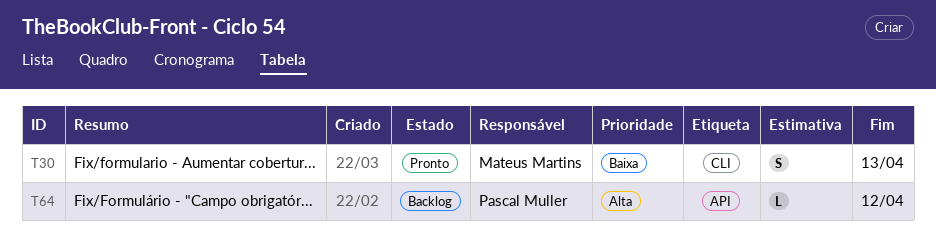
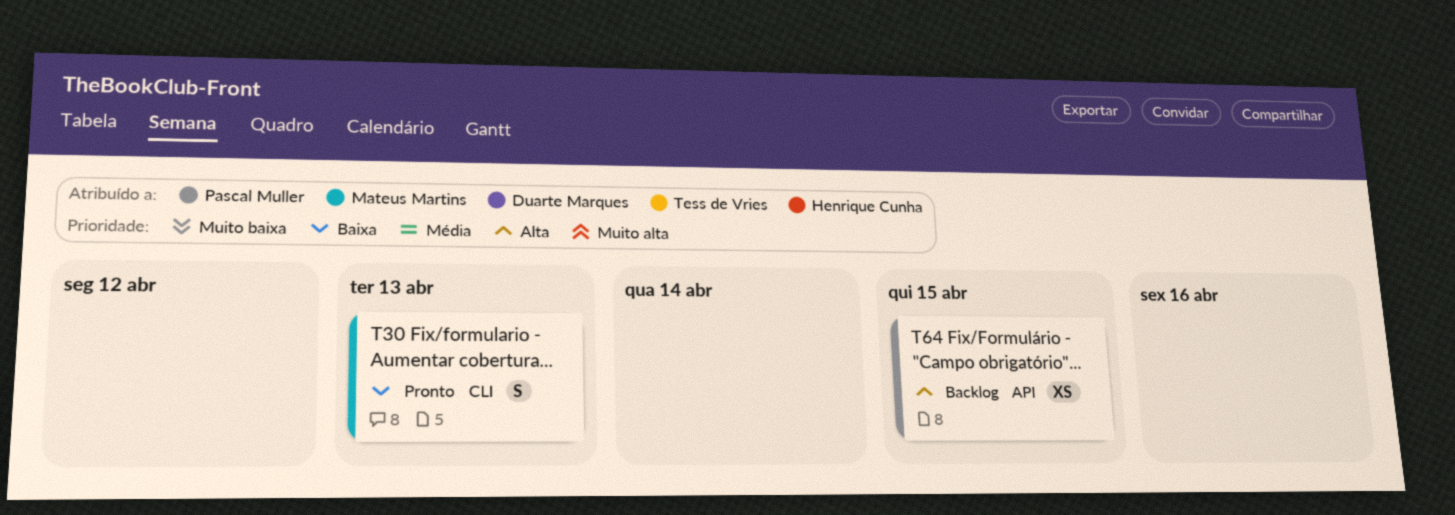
T64, estimate: L -> XS
T64, due: Apr 12 -> Apr 15

